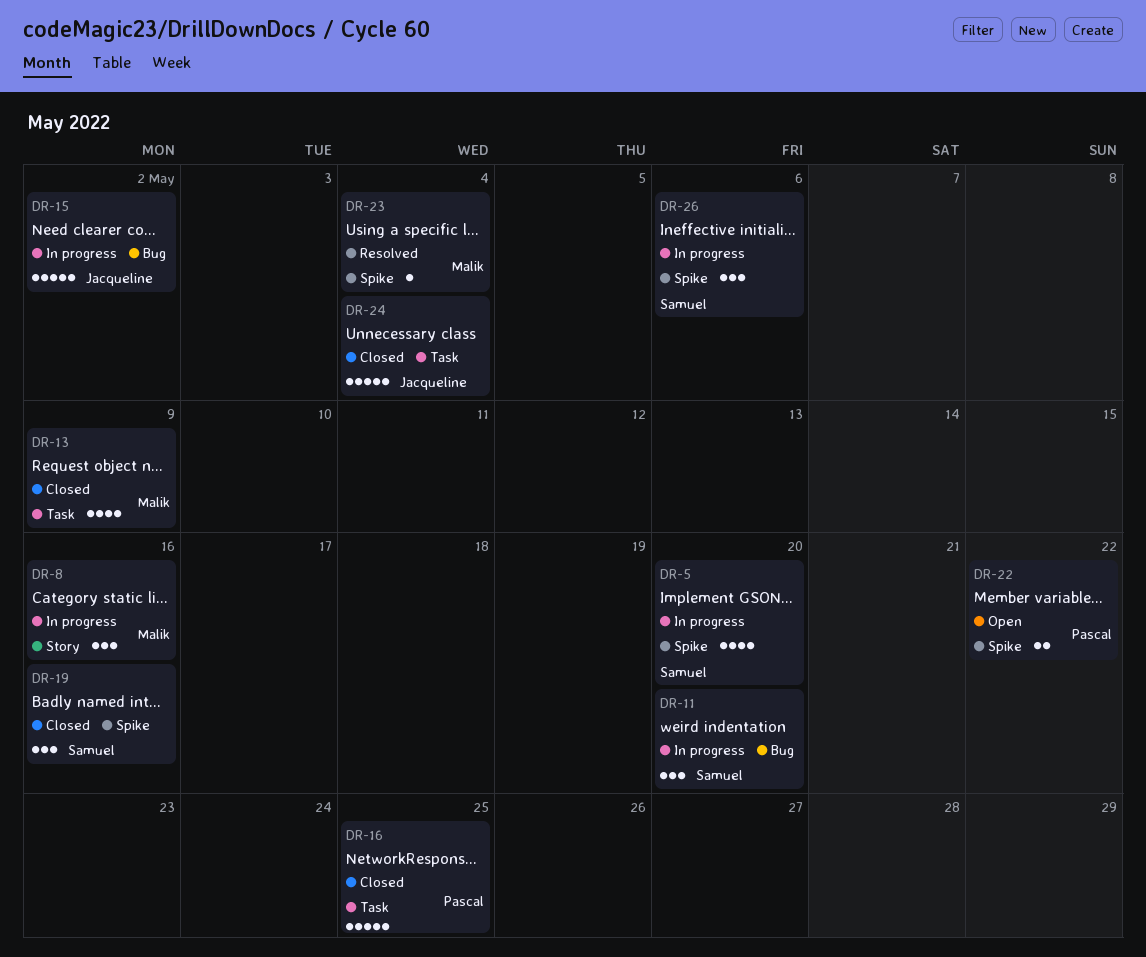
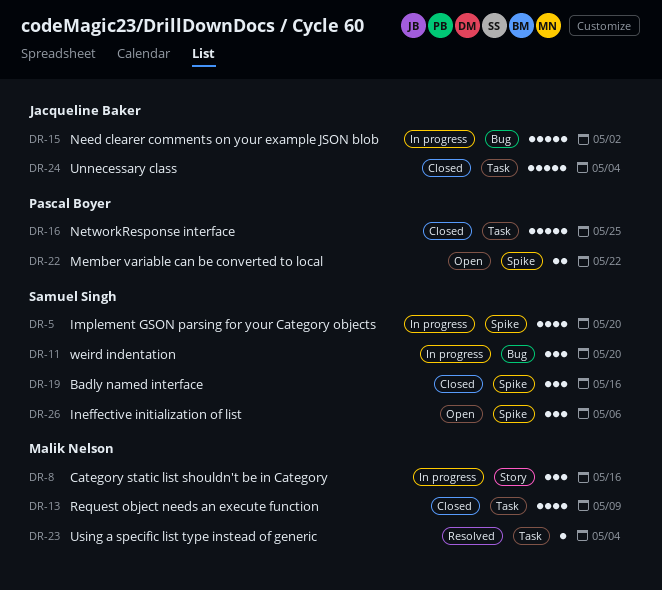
DR-23, label: Spike -> Task
DR-26, status: In progress -> Open

